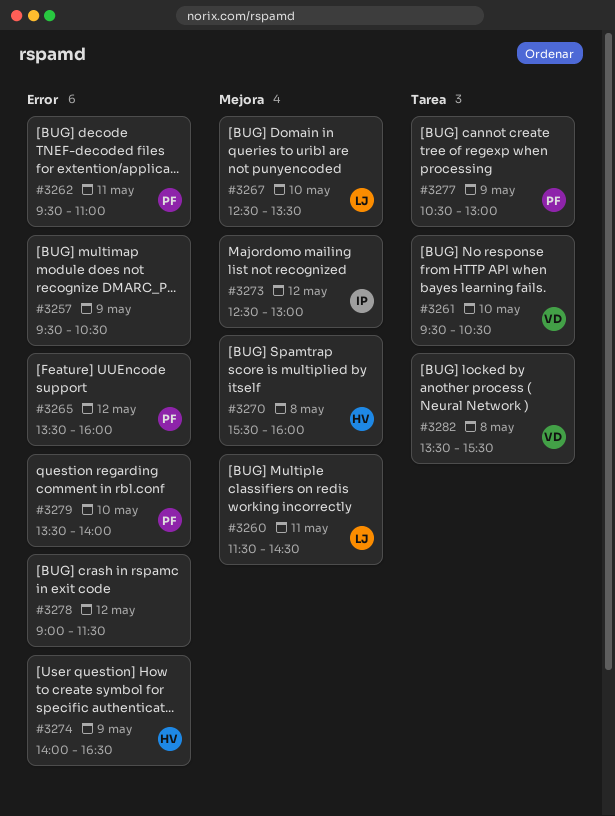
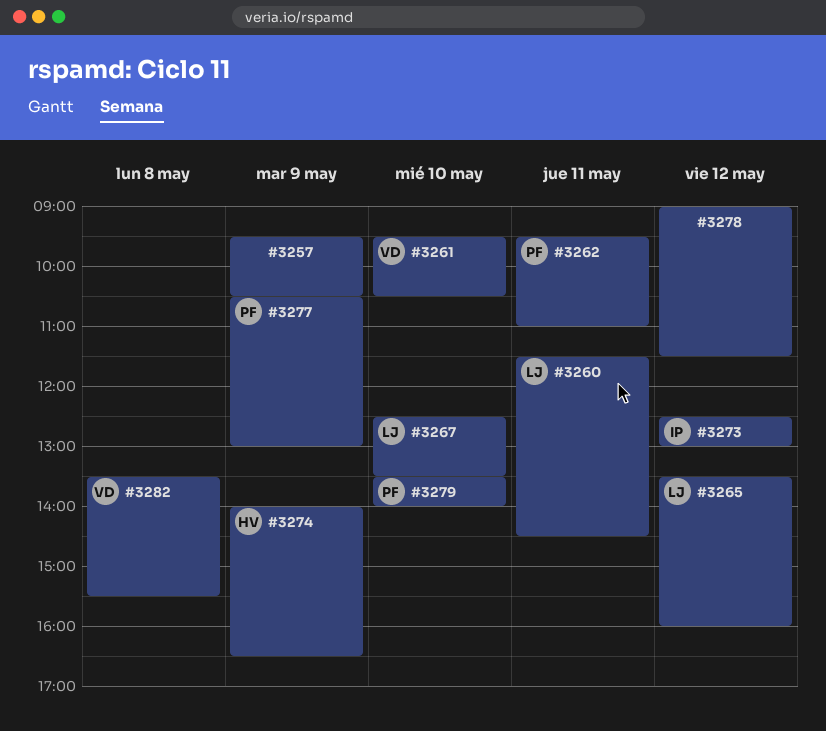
#3265, owner: PF -> LJ
#3270: present -> none

